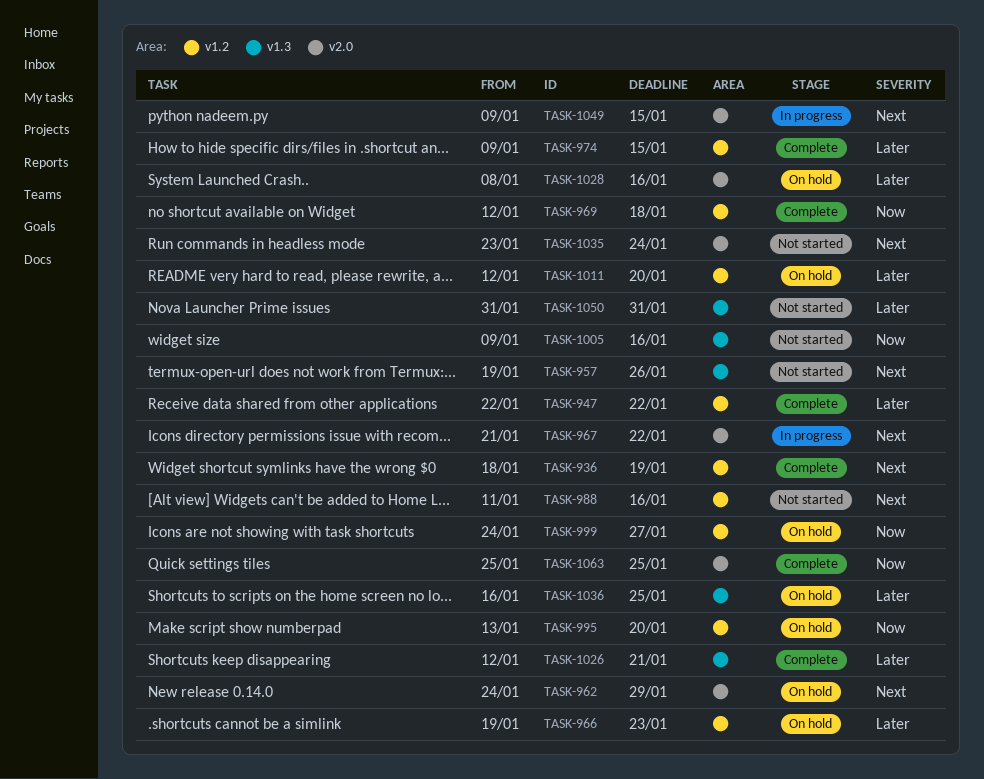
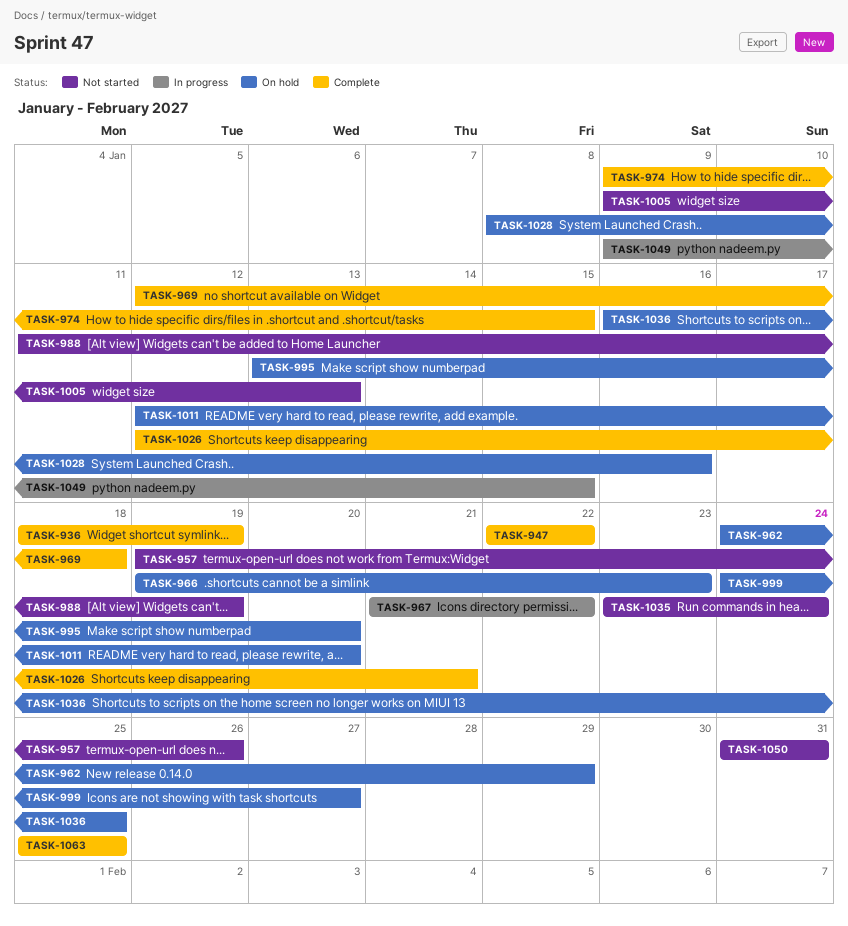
TASK-988, due: Jan 16 -> Jan 19
TASK-1005, due: Jan 16 -> Jan 13

